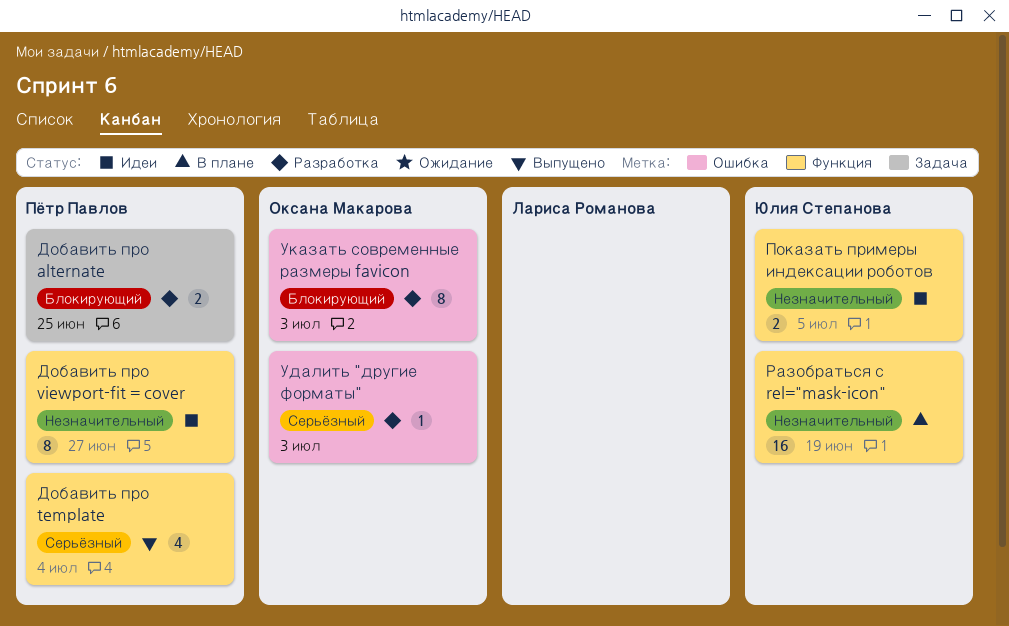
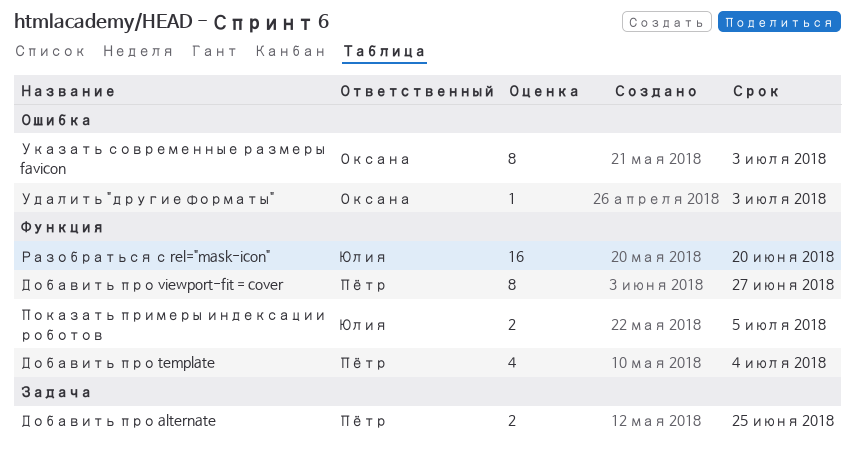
Разобраться с rel="mask-icon", due: Jun 19 -> Jun 20

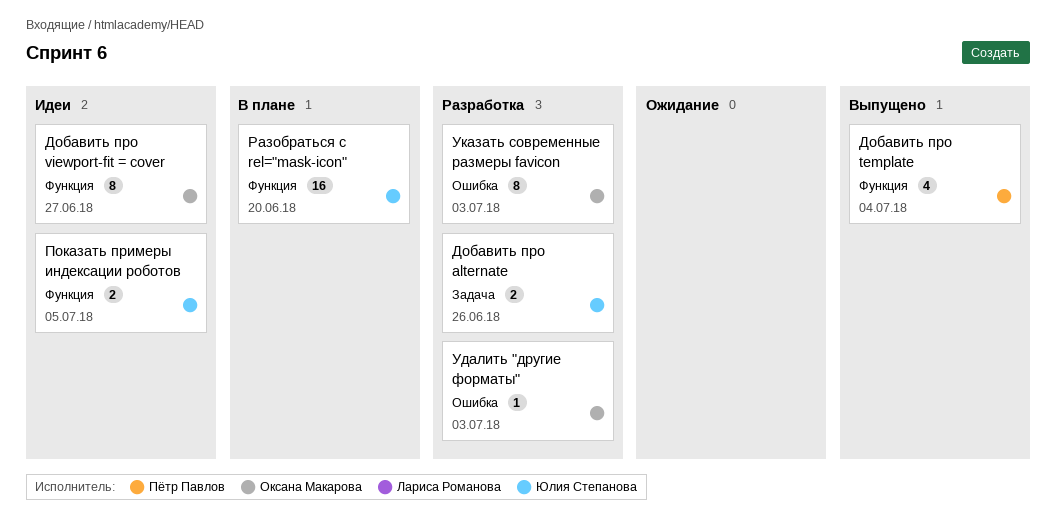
Добавить про alternate, owner: Пётр Павлов -> Юлия Степанова
Добавить про alternate, due: Jun 25 -> Jun 26
Добавить про viewport-fit = cover, owner: Пётр Павлов -> Оксана Макарова

